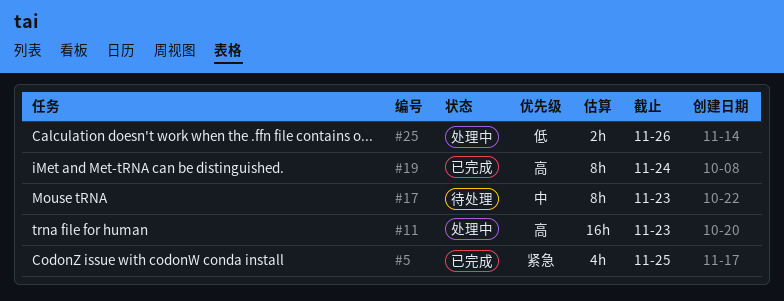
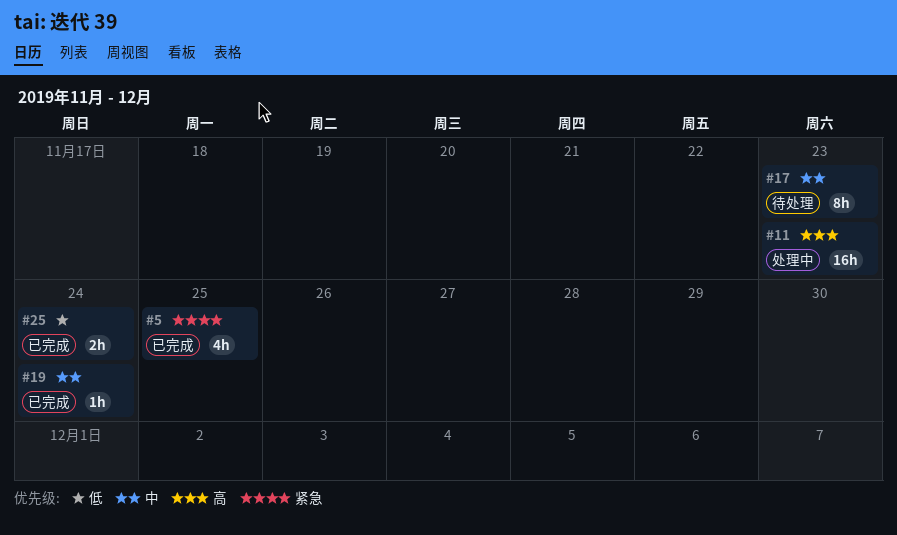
#19, priority: 高 -> 中
#19, estimate: 8h -> 1h
#25, status: 处理中 -> 已完成
#25, due: Nov 26 -> Nov 24

